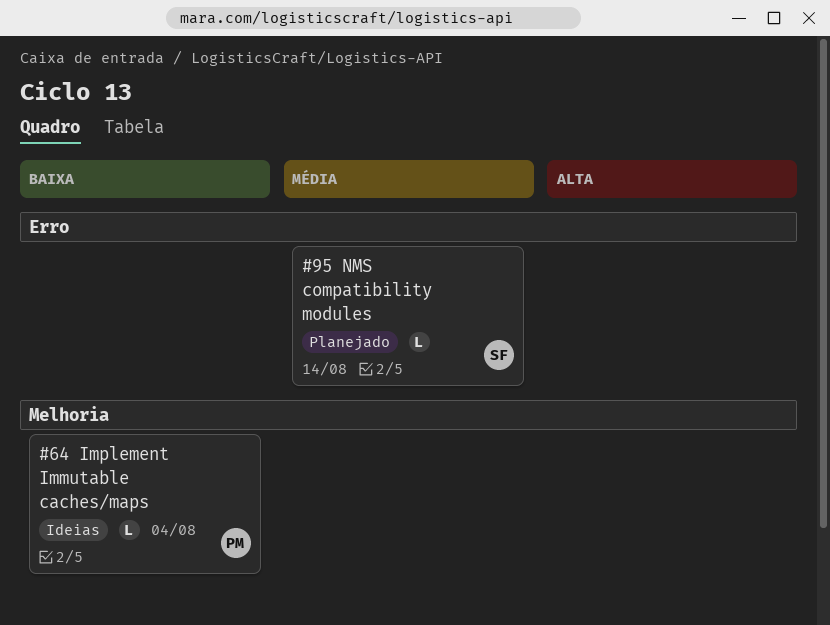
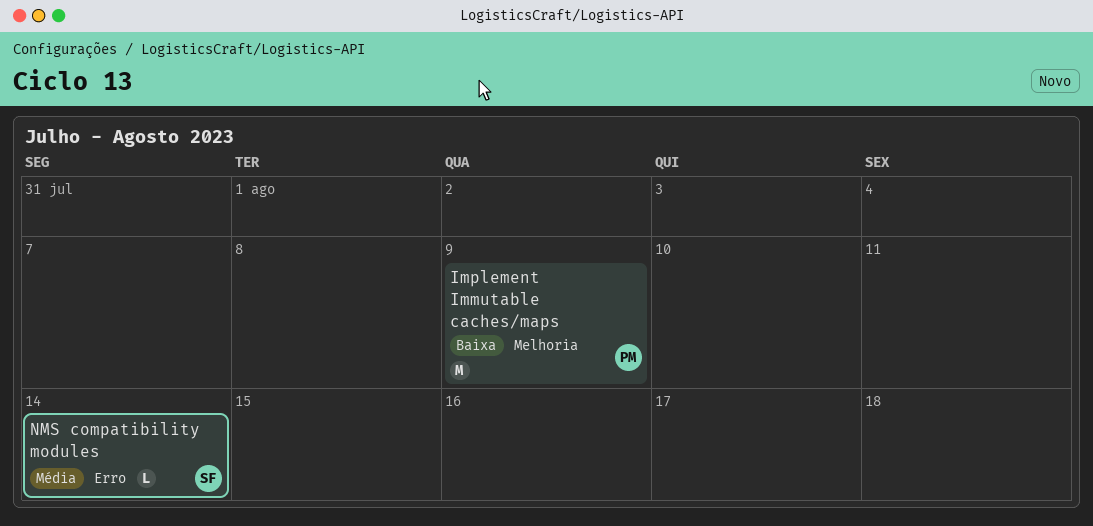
Implement Immutable caches/maps, estimate: L -> M
Implement Immutable caches/maps, due: Aug 4 -> Aug 9

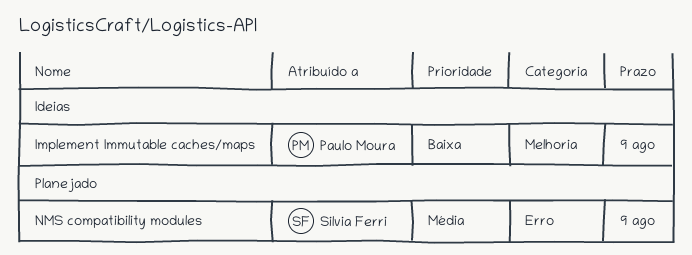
NMS compatibility modules, due: Aug 14 -> Aug 9

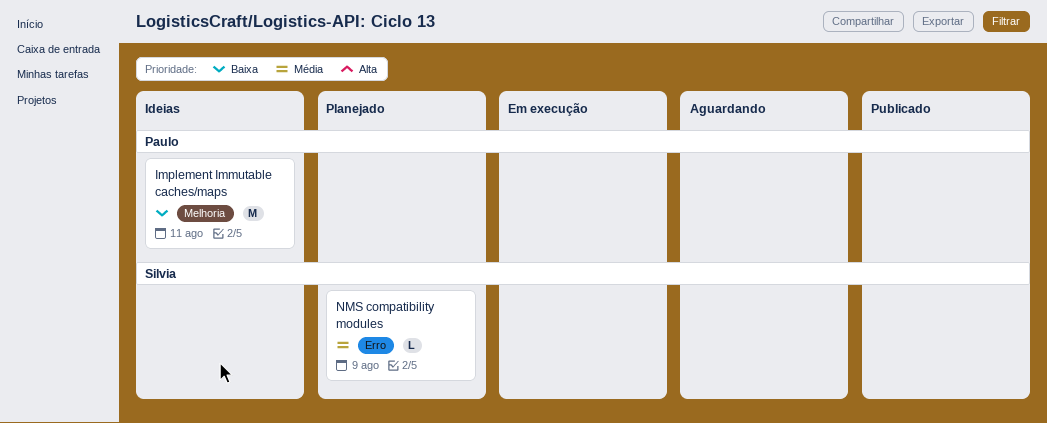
Implement Immutable caches/maps, due: Aug 9 -> Aug 11

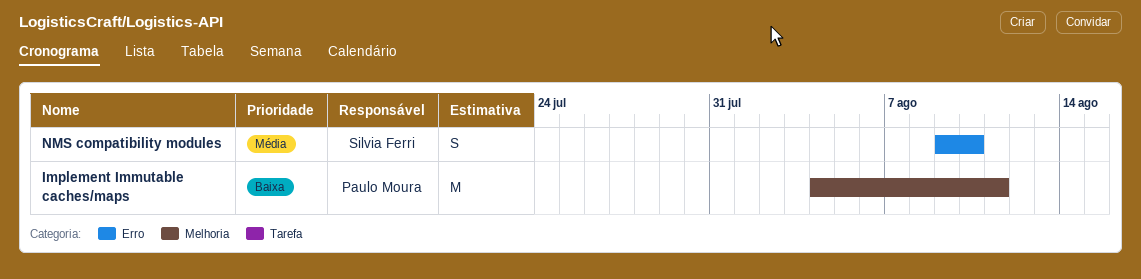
NMS compatibility modules, estimate: L -> S
NMS compatibility modules, due: Aug 9 -> Aug 10

